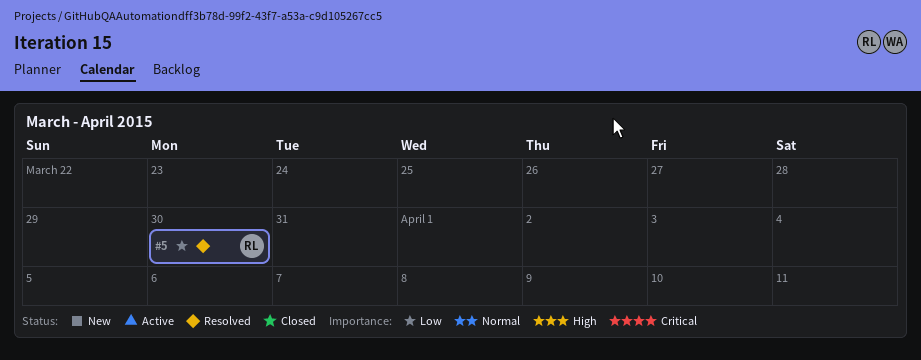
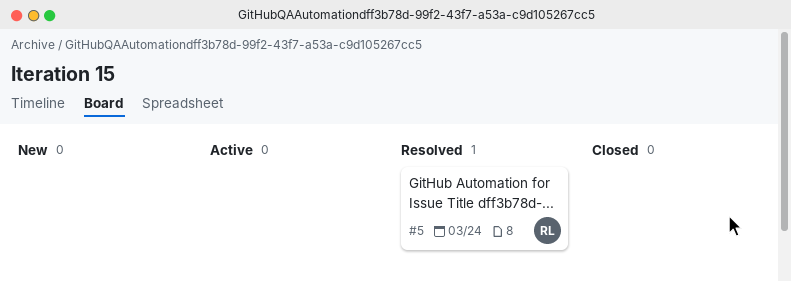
#5, due: Mar 30 -> Mar 24

